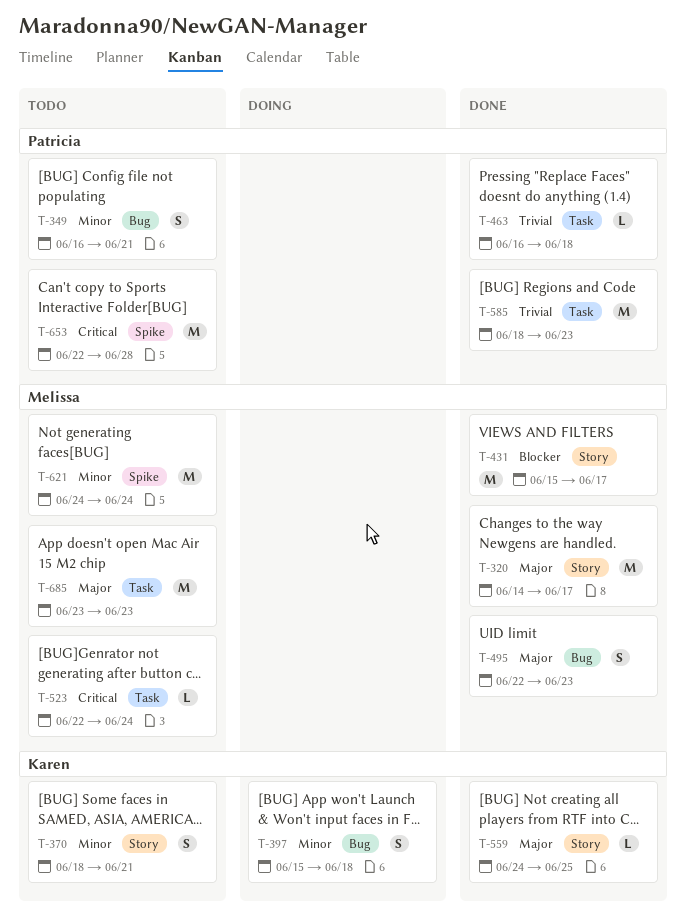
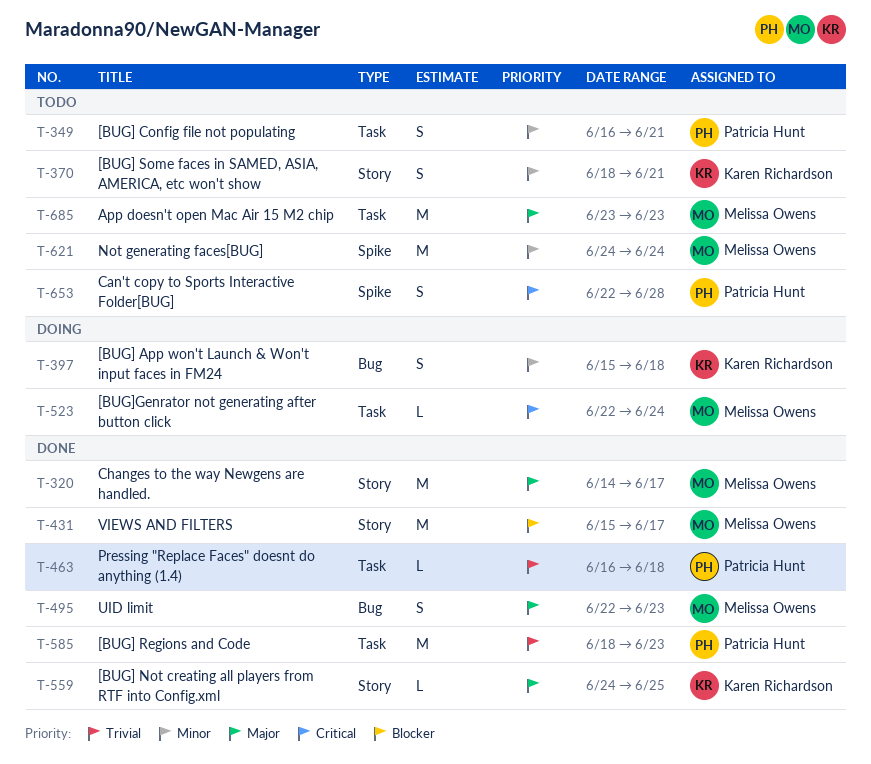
T-349, label: Bug -> Task
T-523, status: Todo -> Doing
T-653, estimate: M -> S

